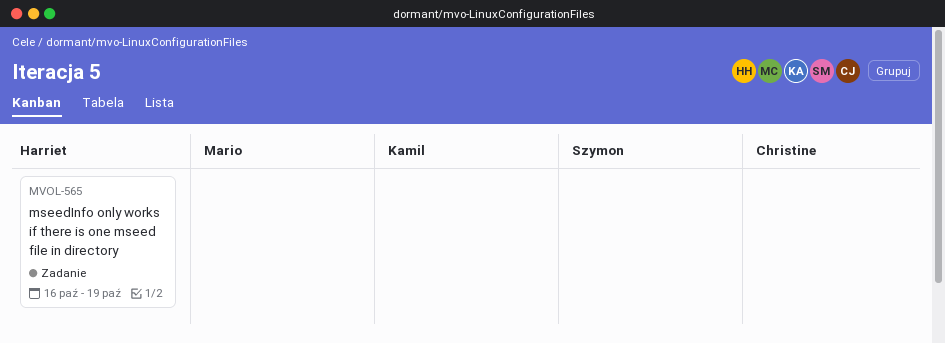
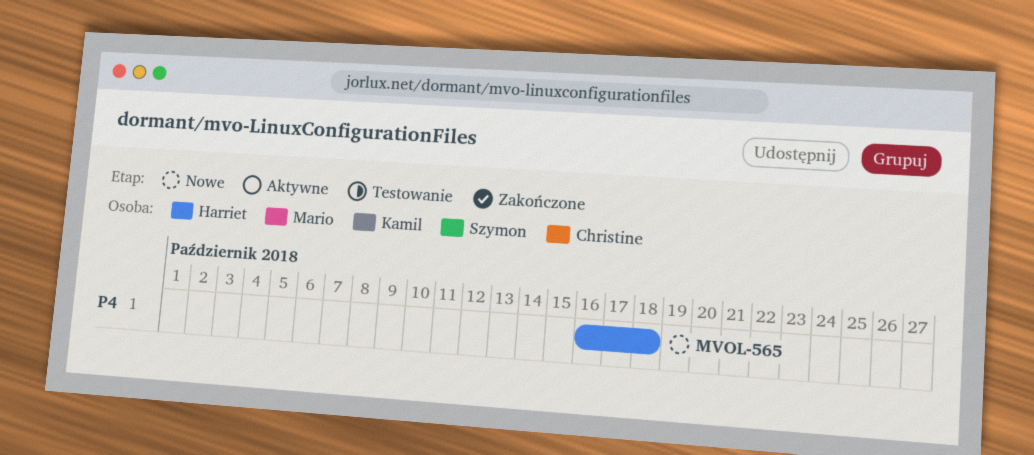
MVOL-565, due: Oct 19 -> Oct 18

